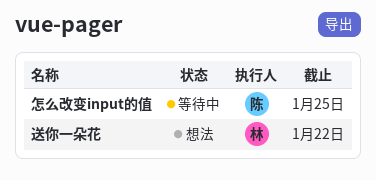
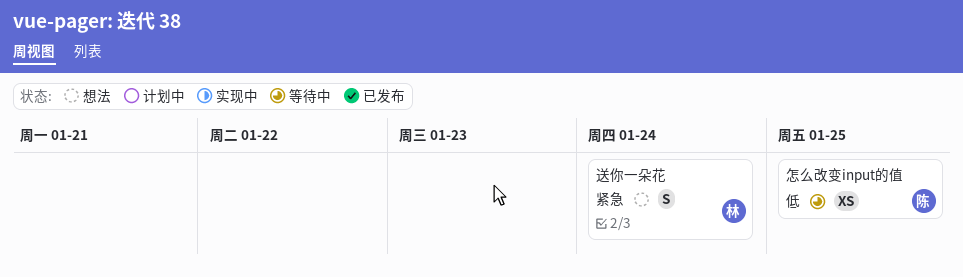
送你一朵花, due: Jan 22 -> Jan 24

